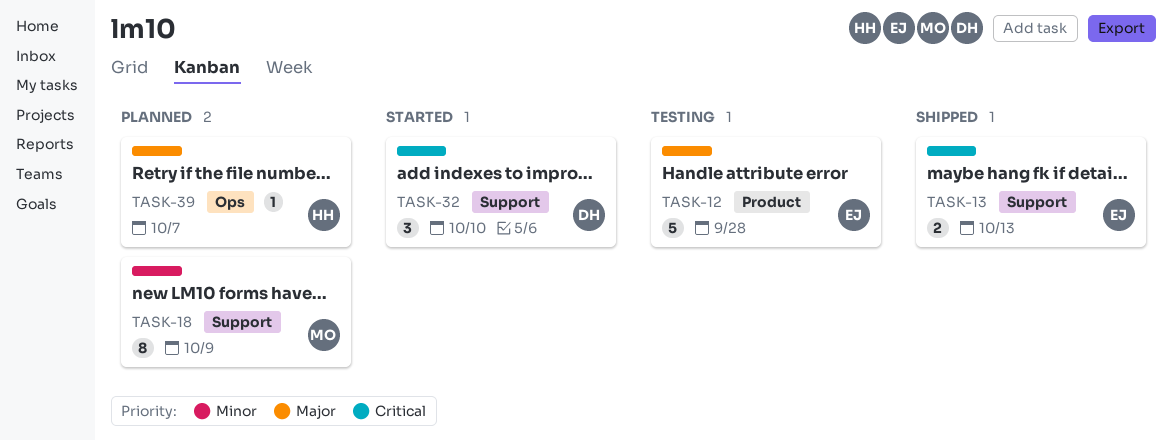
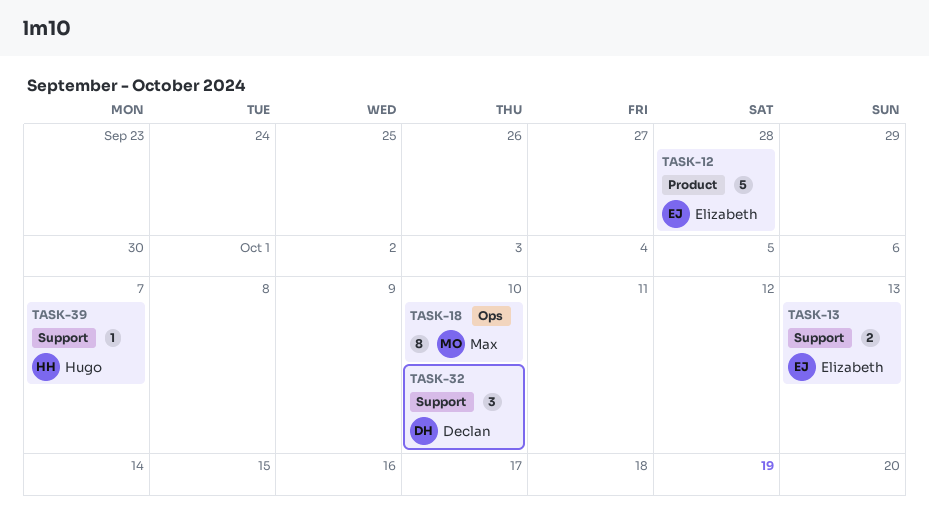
TASK-18, label: Support -> Ops
TASK-18, due: Oct 9 -> Oct 10
TASK-39, label: Ops -> Support

